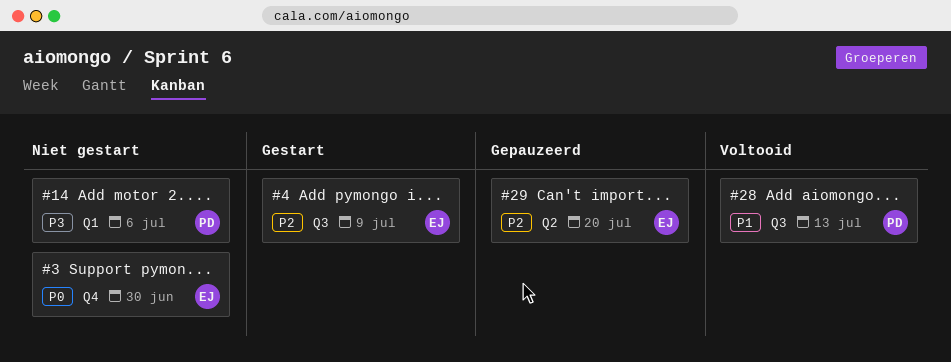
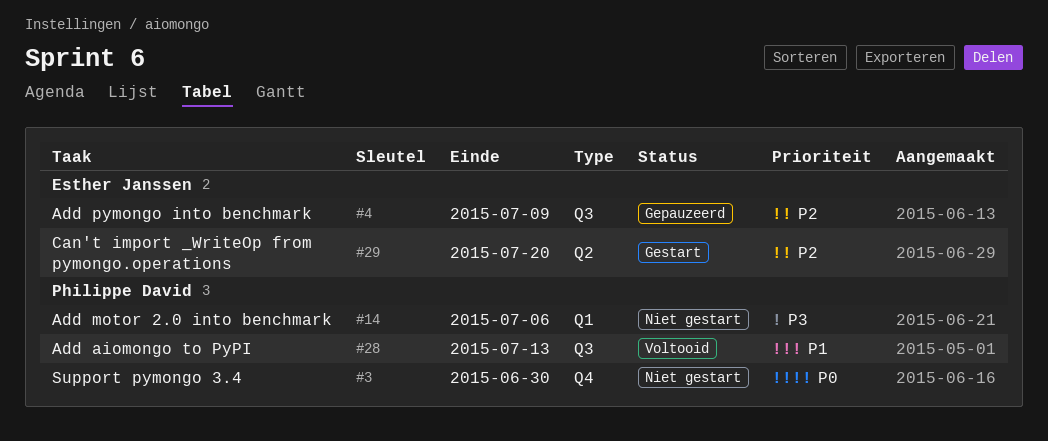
#3, owner: Esther Janssen -> Philippe David
#4, status: Gestart -> Gepauzeerd
#29, status: Gepauzeerd -> Gestart

